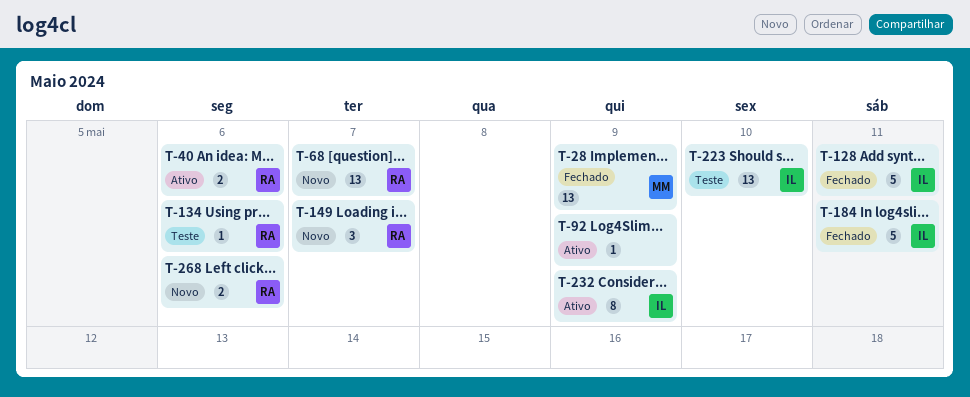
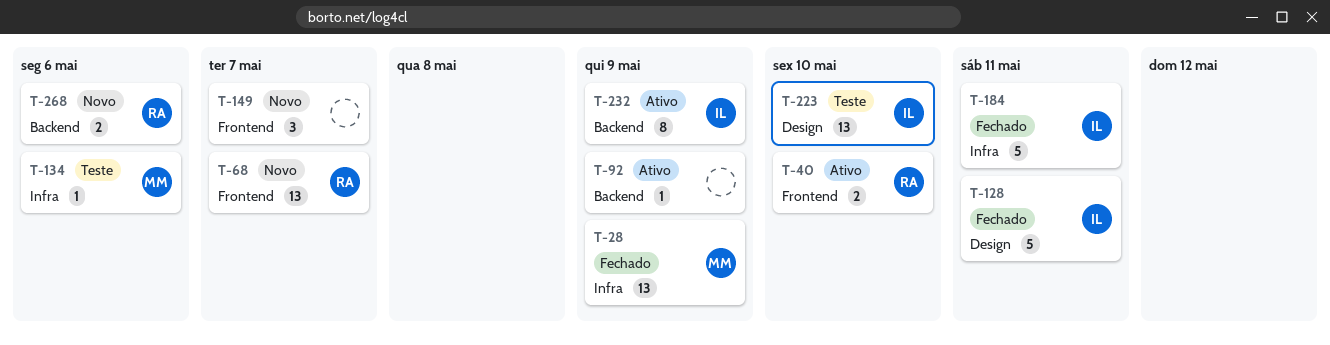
T-40, due: May 6 -> May 10
T-134, owner: RA -> MM
T-149, owner: RA -> none

